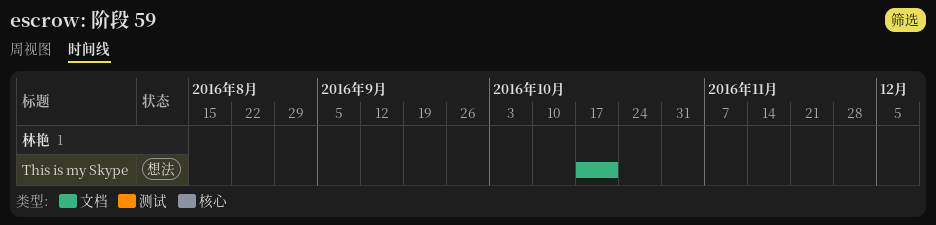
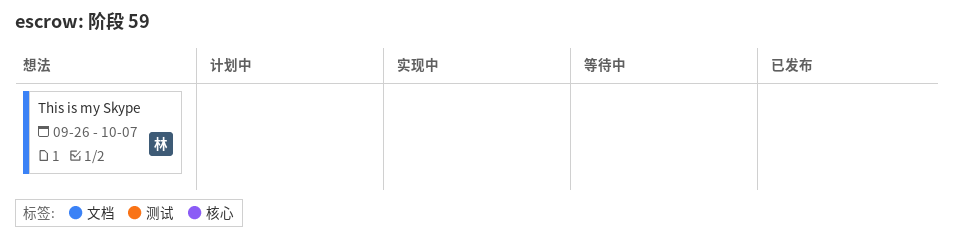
This is my Skype, start: Oct 17 -> Sep 26
This is my Skype, due: Oct 21 -> Oct 7

